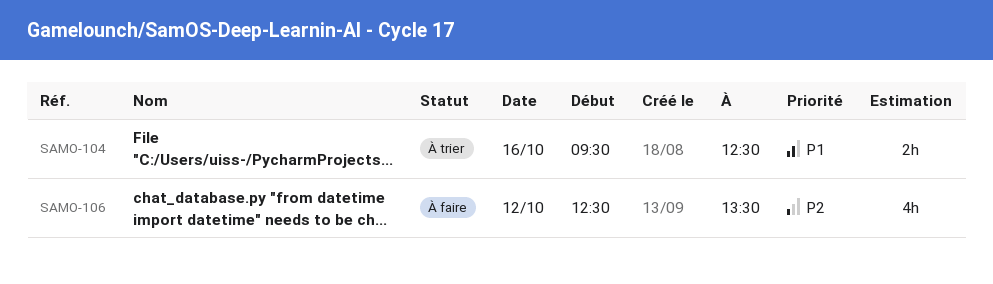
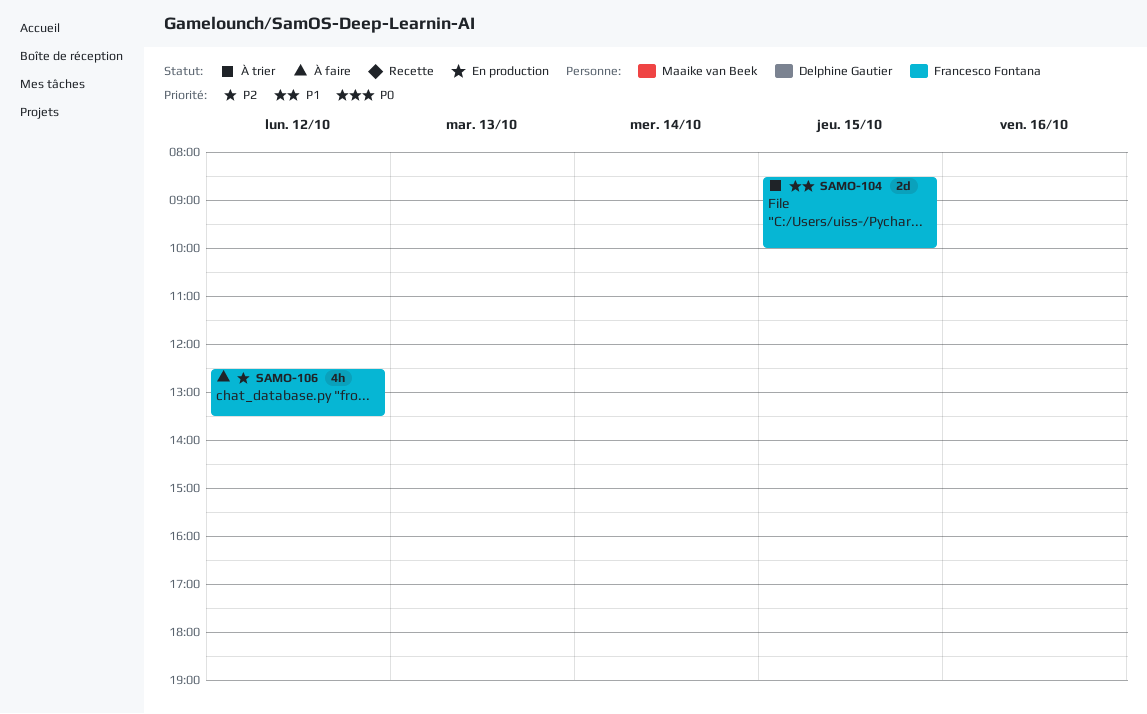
SAMO-104, estimate: 2h -> 2d
SAMO-104, day: Oct 16 -> Oct 15
SAMO-104, begins: 09:30 -> 08:30
SAMO-104, ends: 12:30 -> 10:00

